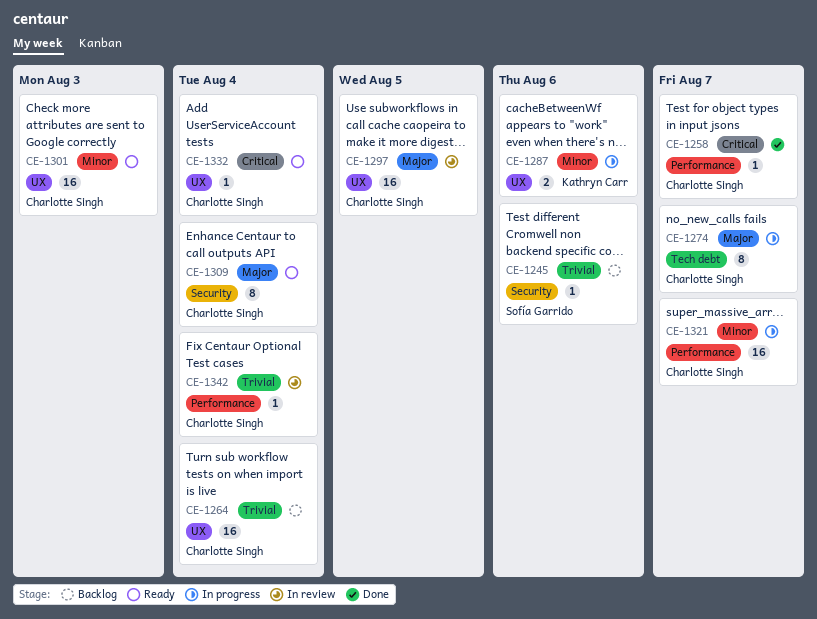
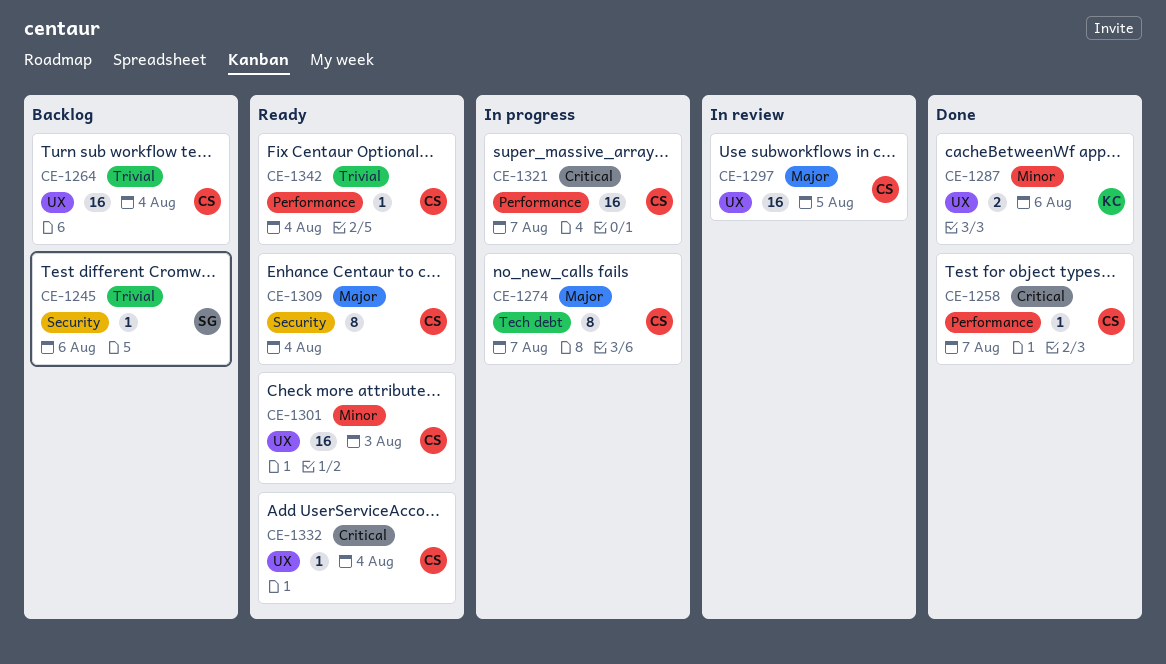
CE-1287, status: In progress -> Done
CE-1321, priority: Minor -> Critical
CE-1342, status: In review -> Ready

